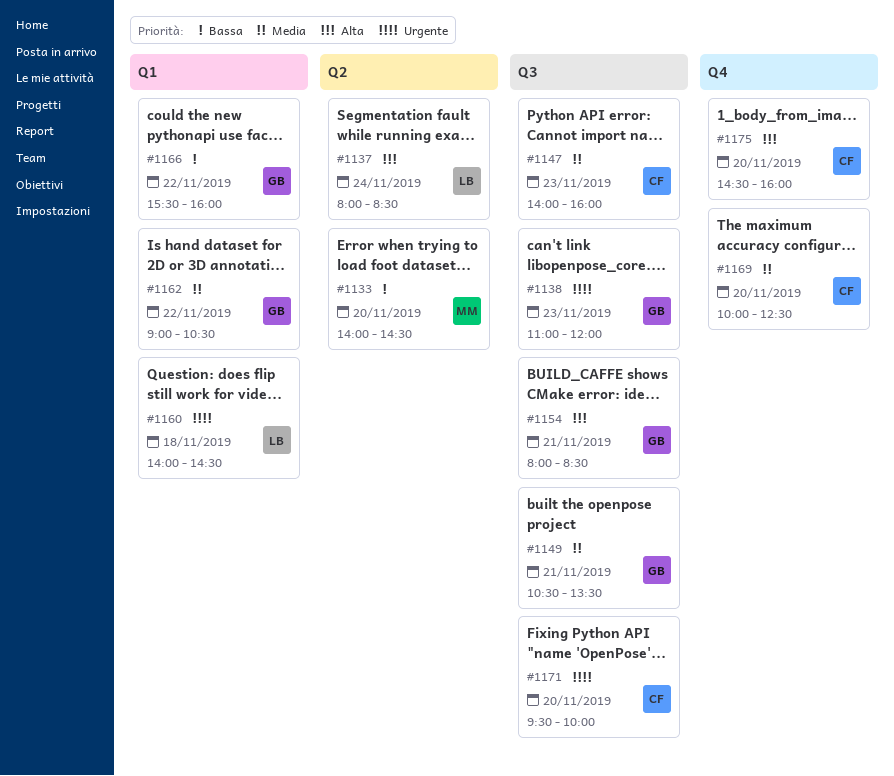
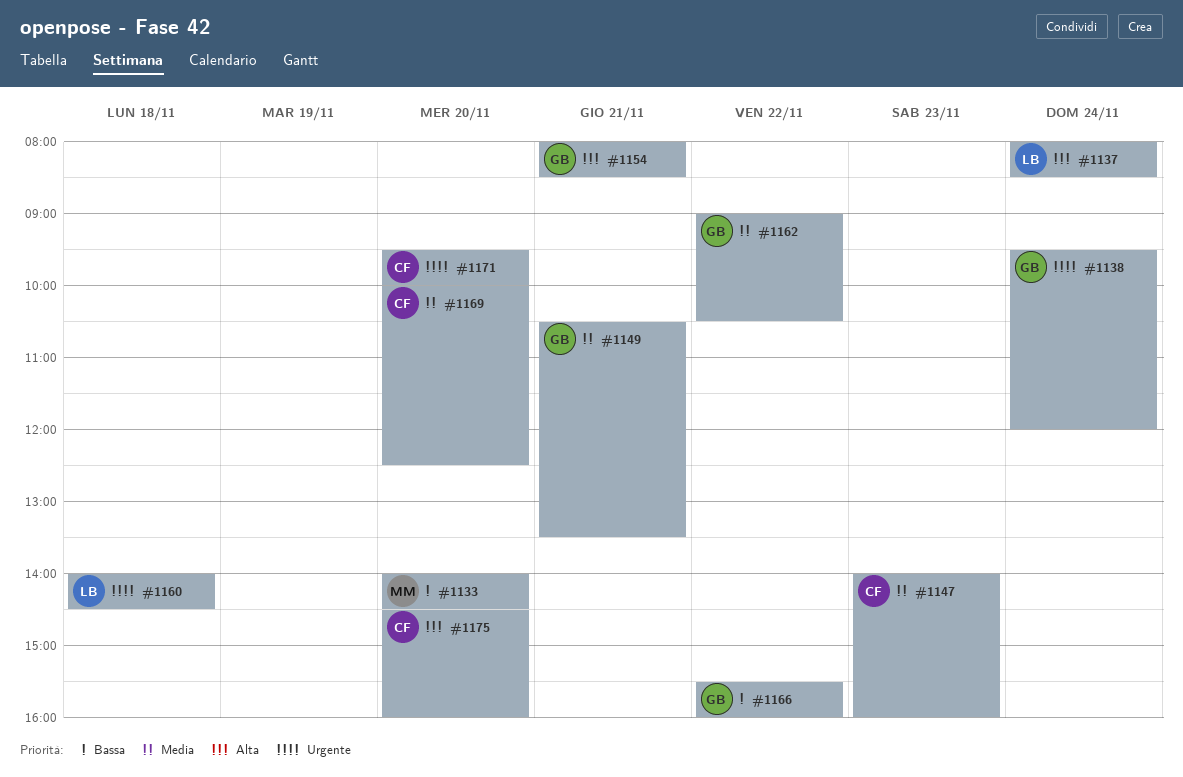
#1138, day: Nov 23 -> Nov 24
#1138, begins: 11:00 -> 09:30

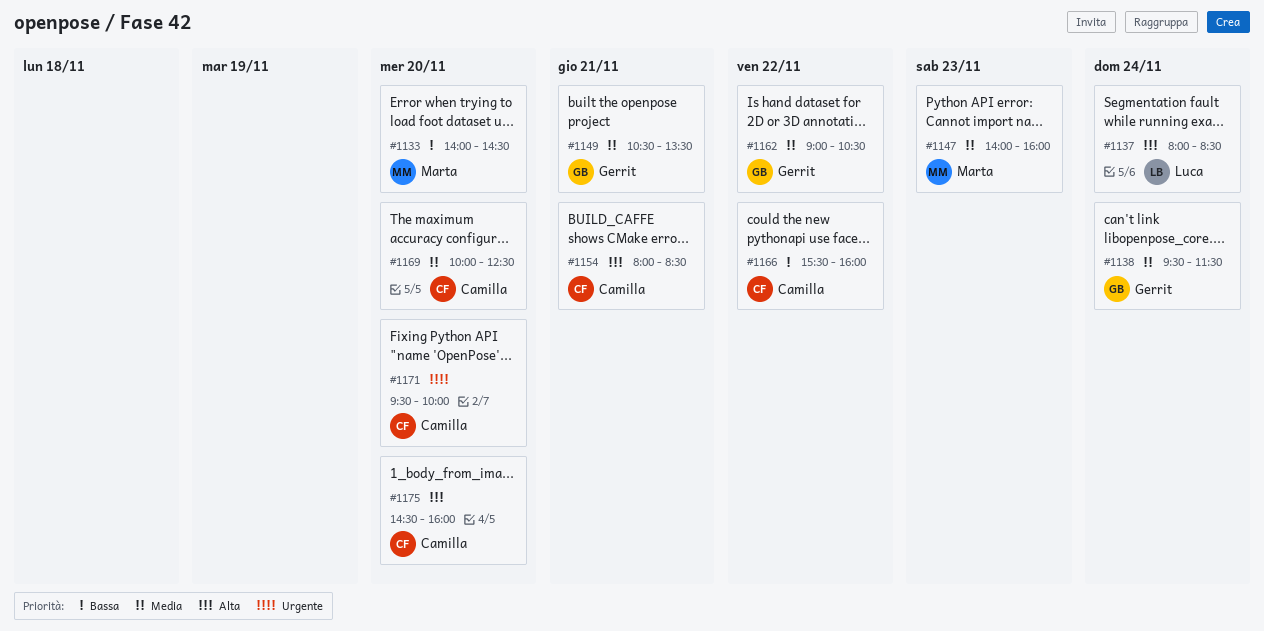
#1138, priority: Urgente -> Media
#1138, ends: 12:00 -> 11:30
#1147, owner: Camilla -> Marta
#1154, owner: Gerrit -> Camilla
#1160: present -> none
#1166, owner: Gerrit -> Camilla

